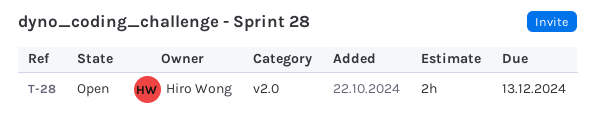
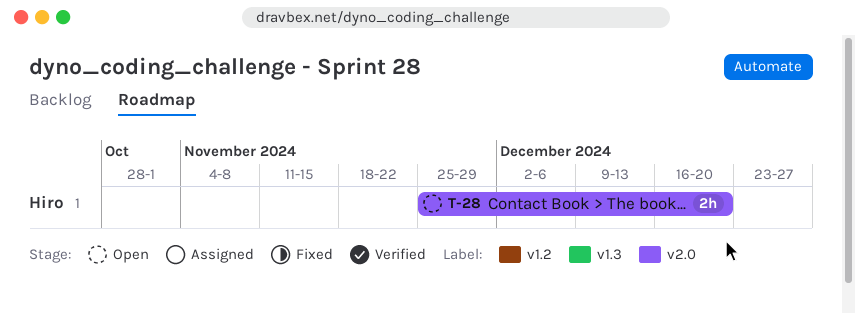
T-28, due: Dec 13 -> Dec 20

